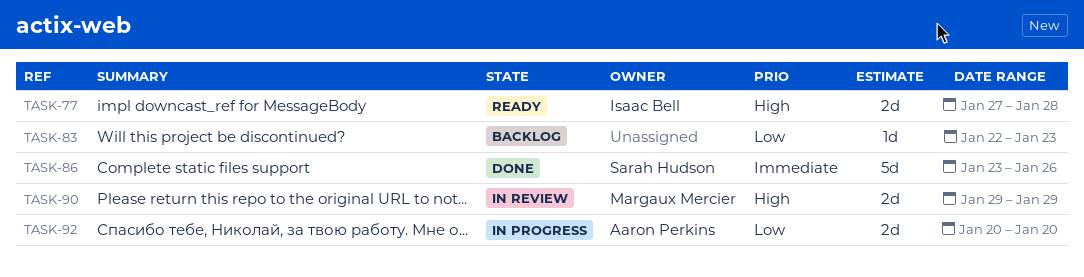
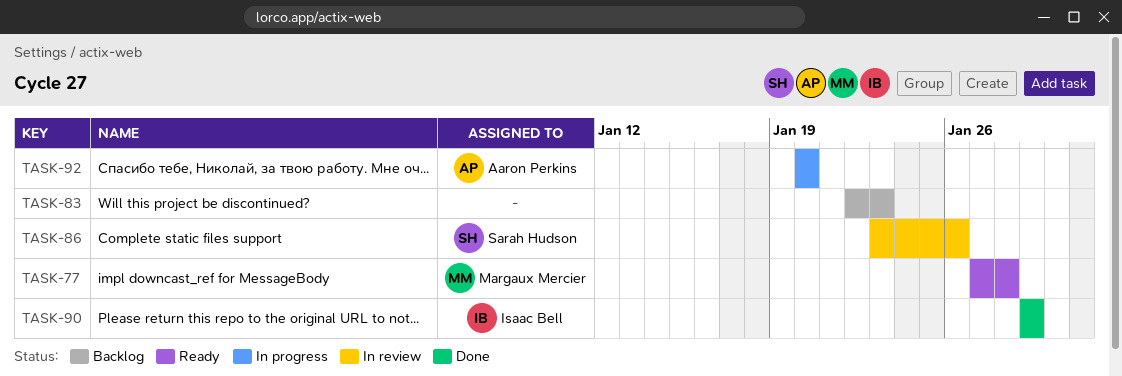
TASK-77, owner: Isaac Bell -> Margaux Mercier
TASK-86, status: Done -> In review
TASK-90, status: In review -> Done
TASK-90, owner: Margaux Mercier -> Isaac Bell

